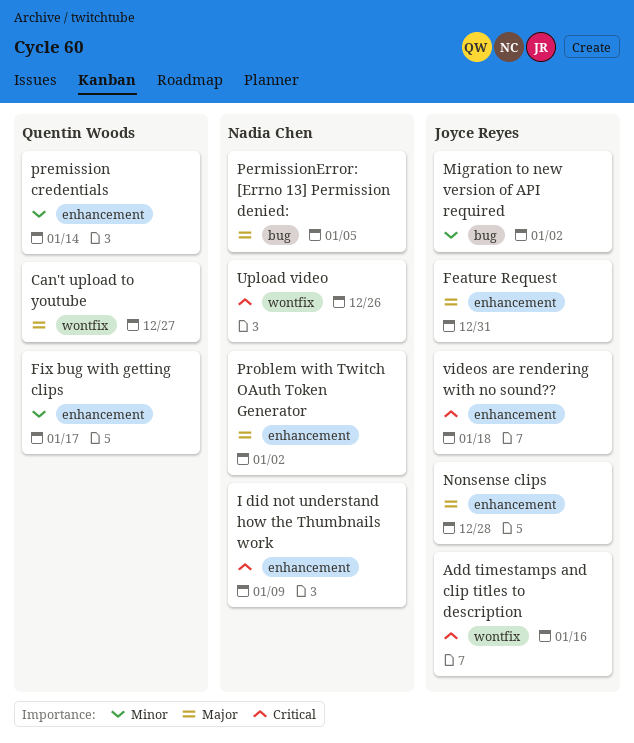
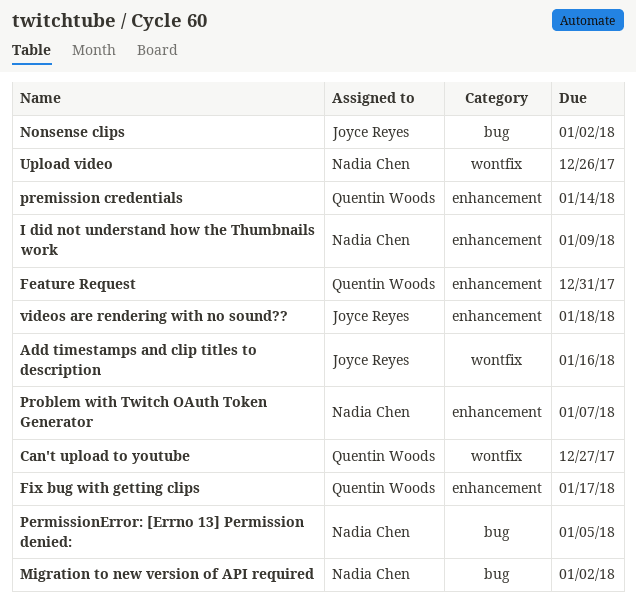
Feature Request, owner: Joyce Reyes -> Quentin Woods
Migration to new version of API required, owner: Joyce Reyes -> Nadia Chen
Nonsense clips, label: enhancement -> bug
Nonsense clips, due: Dec 28 -> Jan 2
Problem with Twitch OAuth Token Generator, due: Jan 2 -> Jan 7

